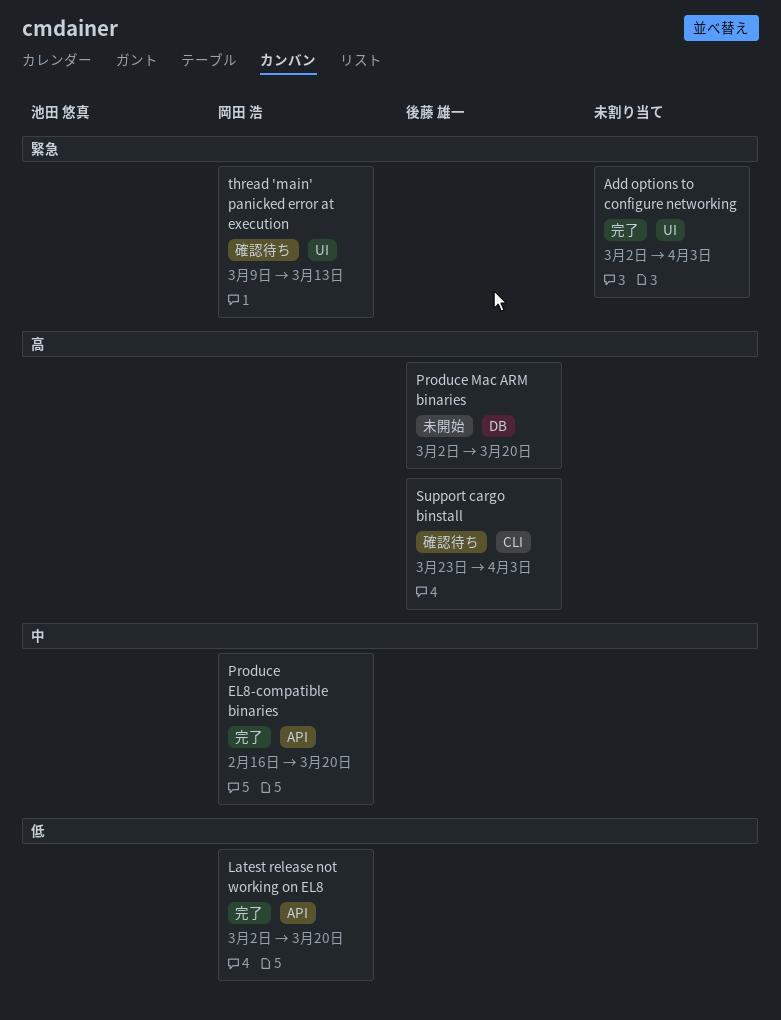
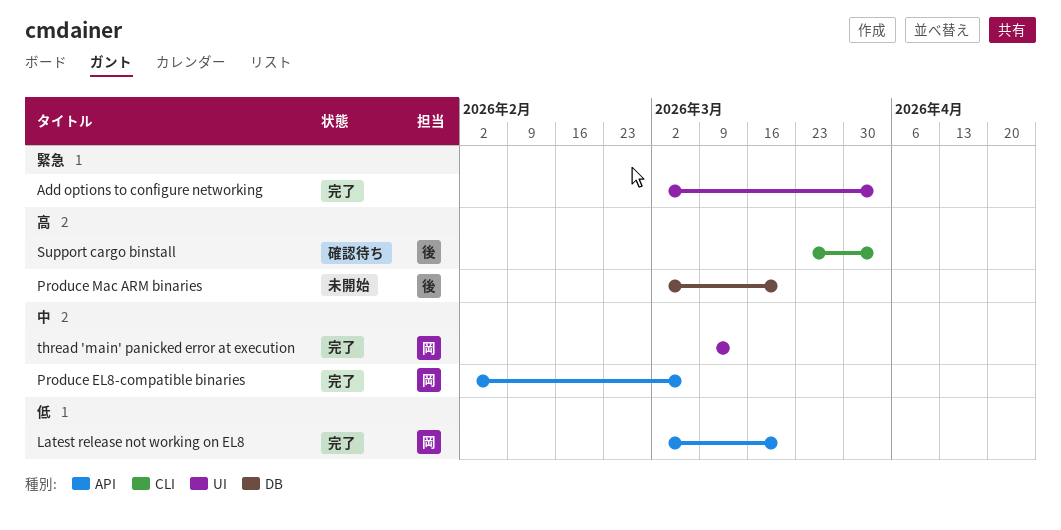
Produce EL8-compatible binaries, start: Feb 16 -> Feb 2
Produce EL8-compatible binaries, due: Mar 20 -> Mar 6
thread 'main' panicked error at execution, status: 確認待ち -> 完了
thread 'main' panicked error at execution, priority: 緊急 -> 中

